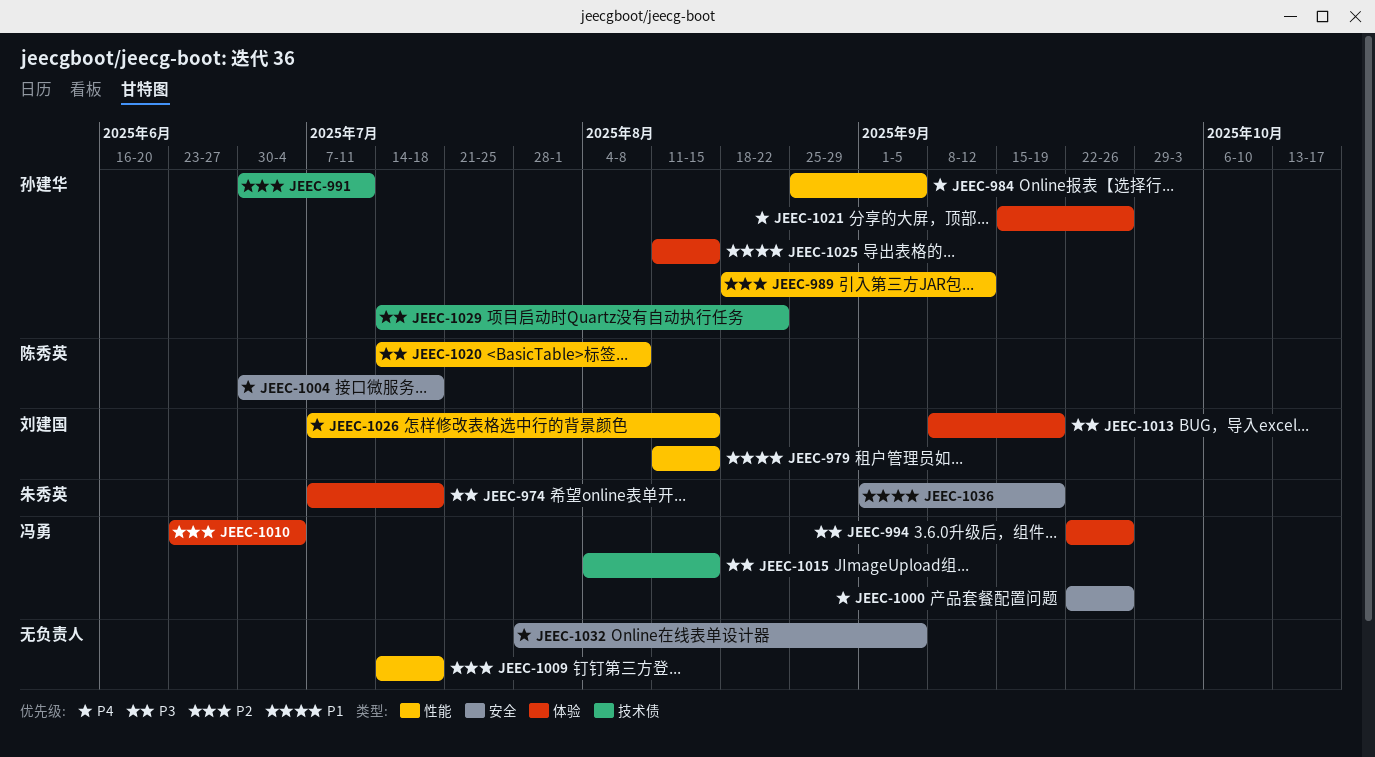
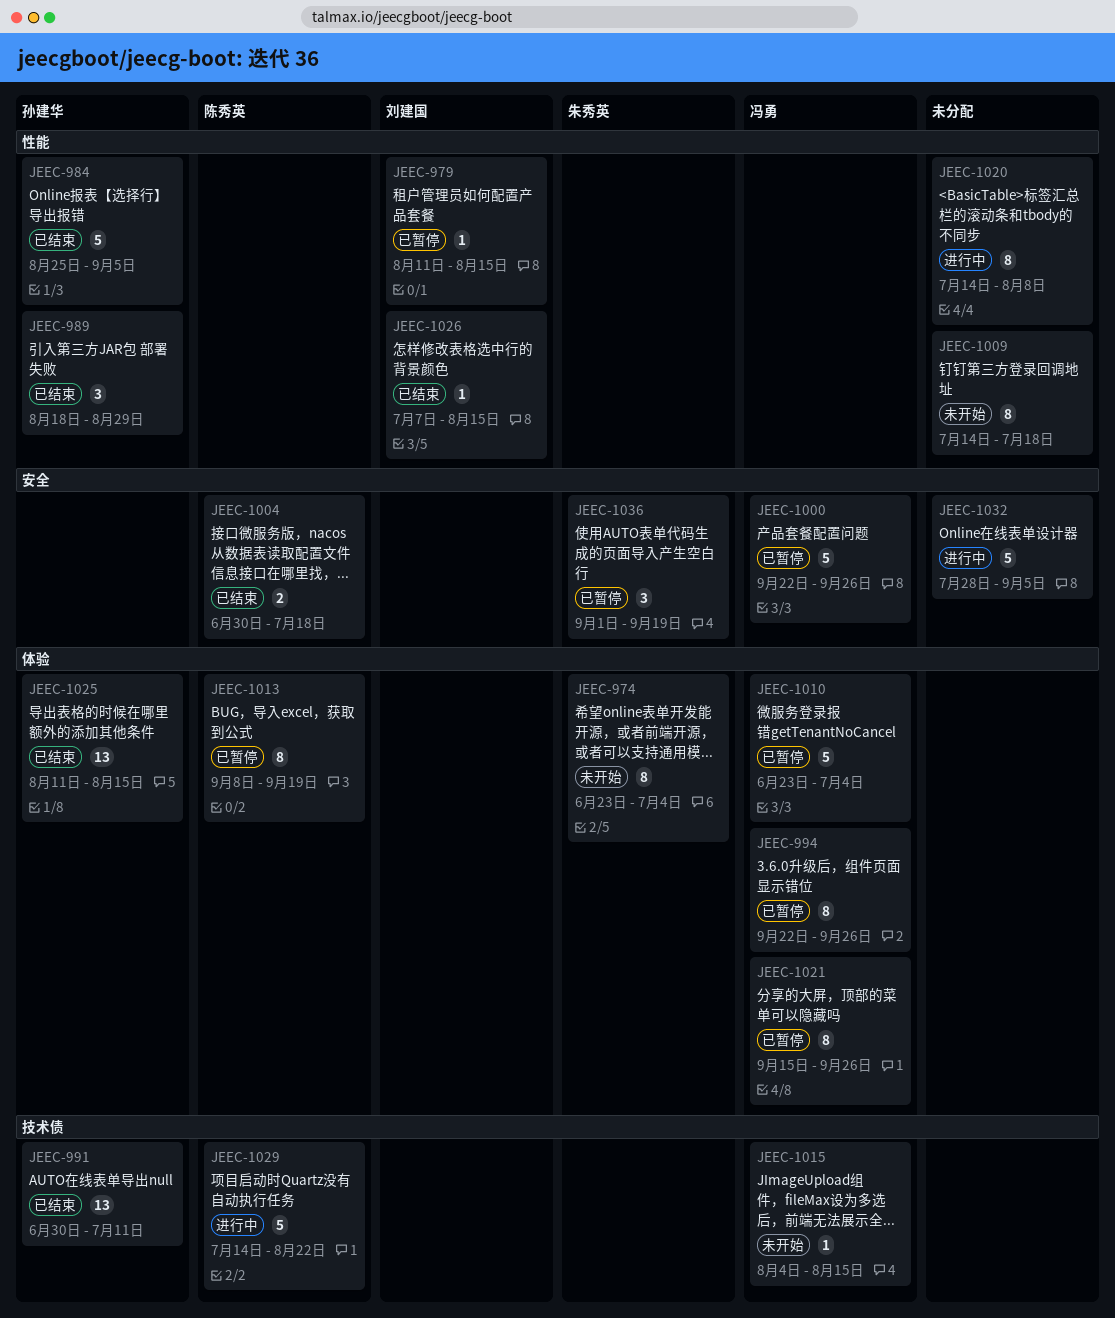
JEEC-974, start: Jul 7 -> Jun 23
JEEC-974, due: Jul 18 -> Jul 4
JEEC-989, due: Sep 12 -> Aug 29
JEEC-1013, owner: 刘建国 -> 陈秀英
JEEC-1020, owner: 陈秀英 -> none
JEEC-1021, owner: 孙建华 -> 冯勇
JEEC-1029, owner: 孙建华 -> 陈秀英

